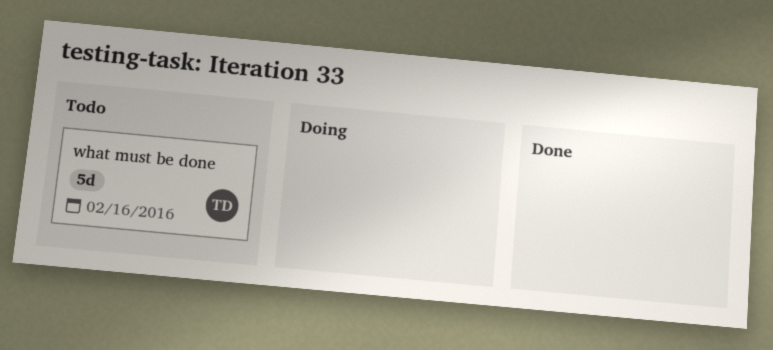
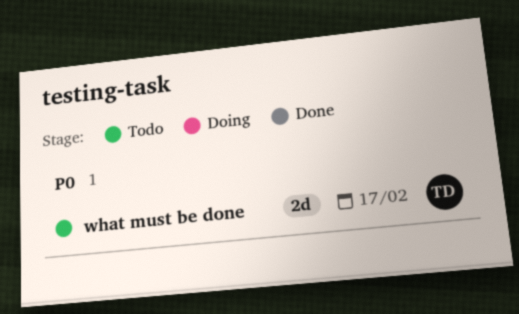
what must be done, estimate: 5d -> 2d
what must be done, due: Feb 16 -> Feb 17

